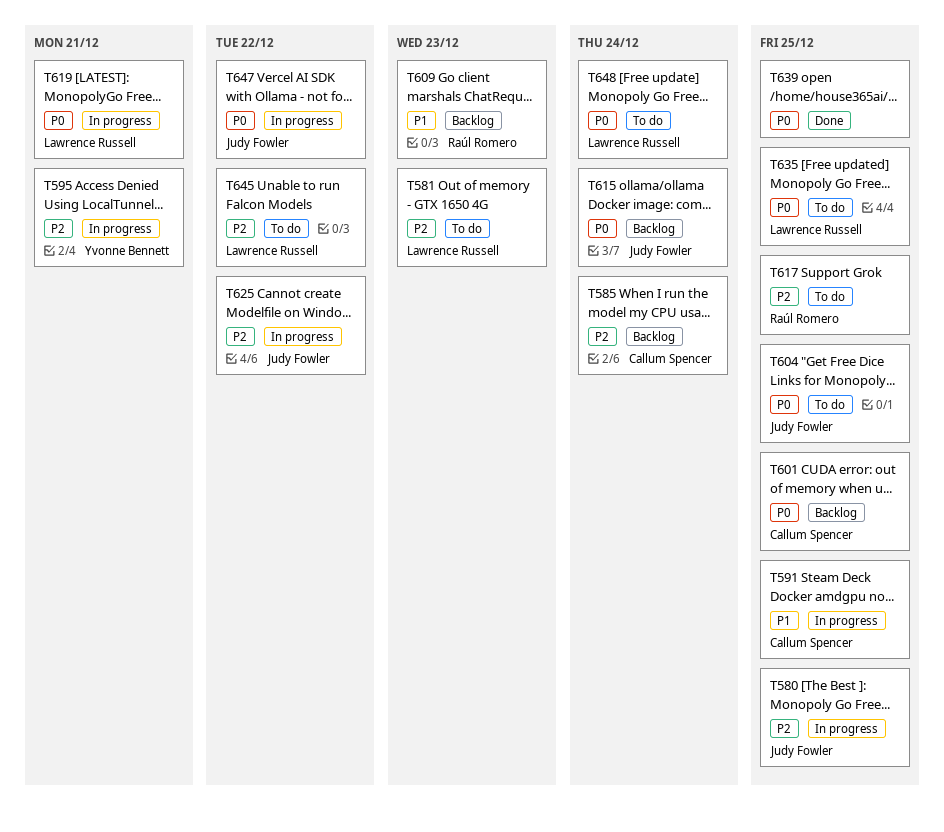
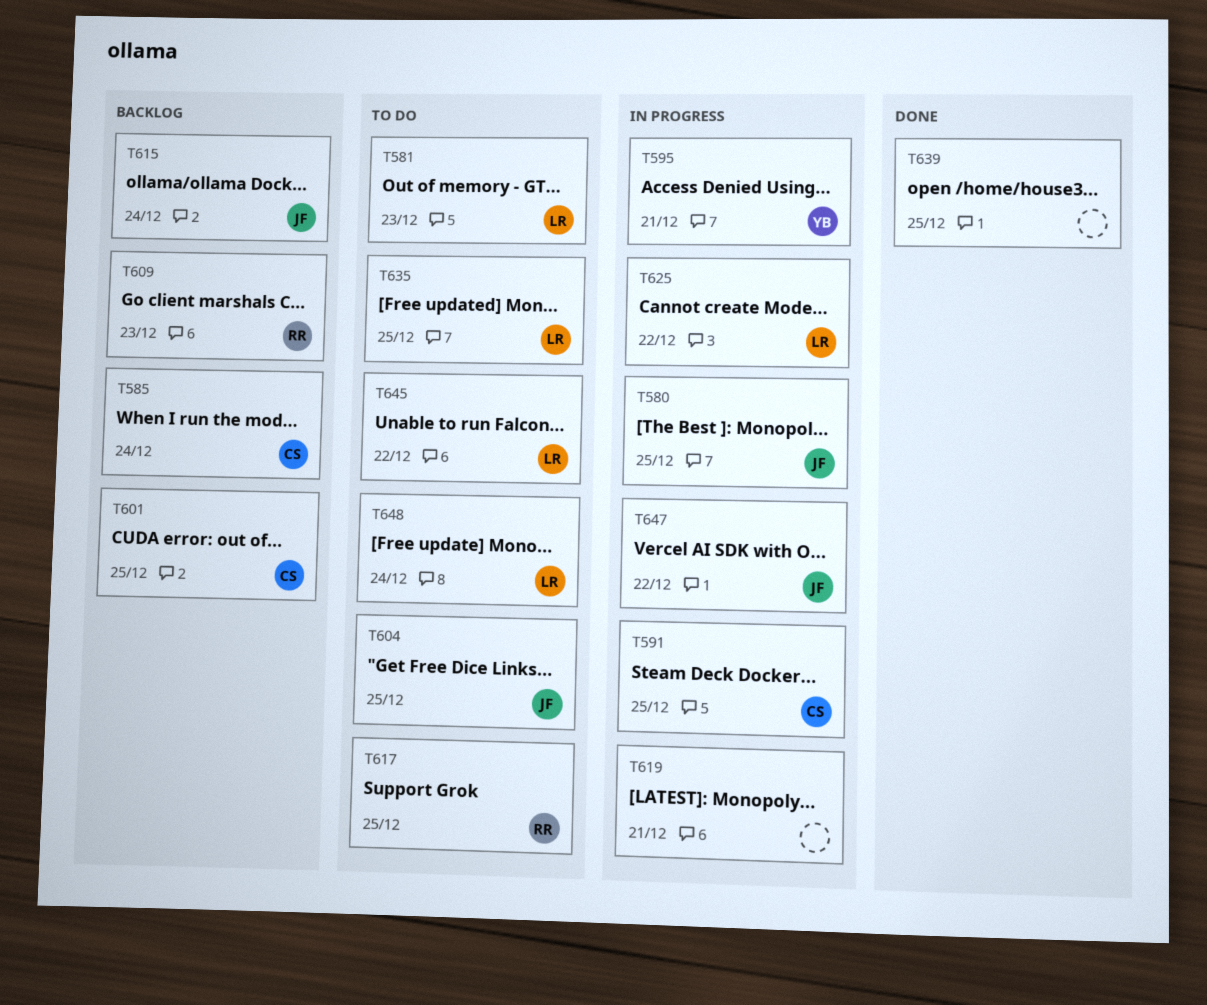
T619, owner: Lawrence Russell -> none
T625, owner: Judy Fowler -> Lawrence Russell

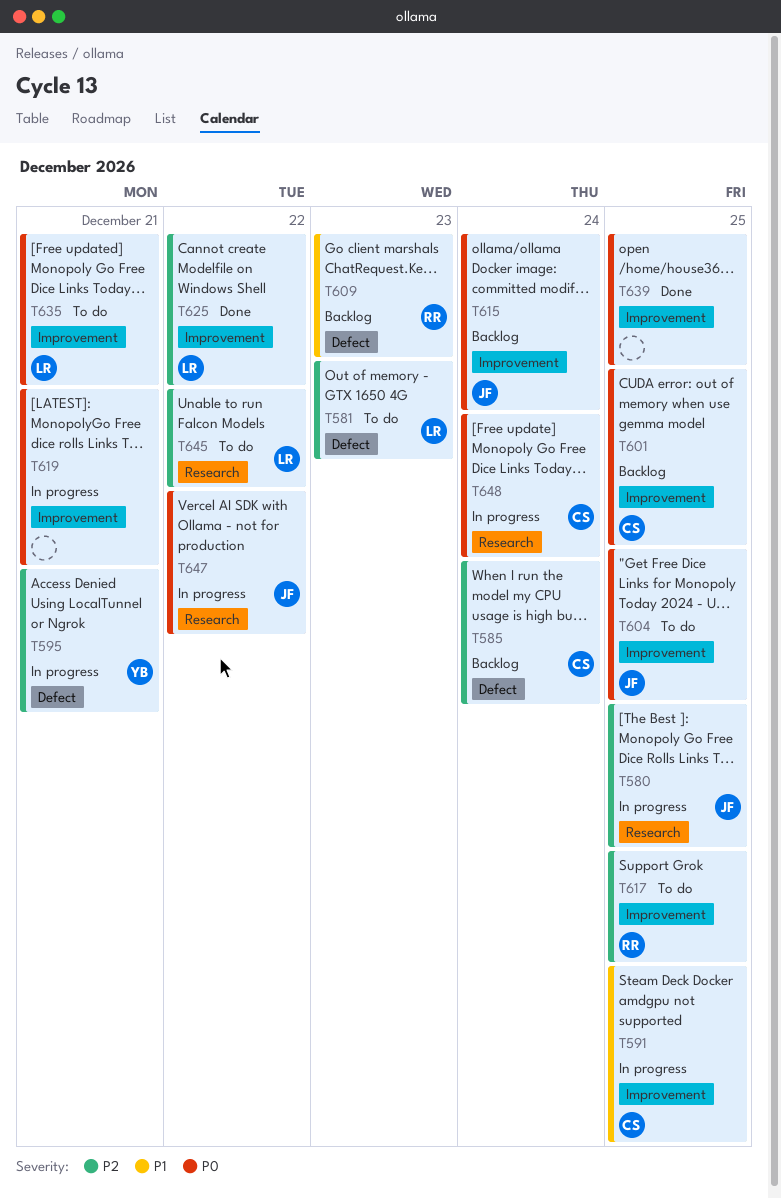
T625, status: In progress -> Done
T635, due: Dec 25 -> Dec 21
T648, status: To do -> In progress
T648, owner: LR -> CS

